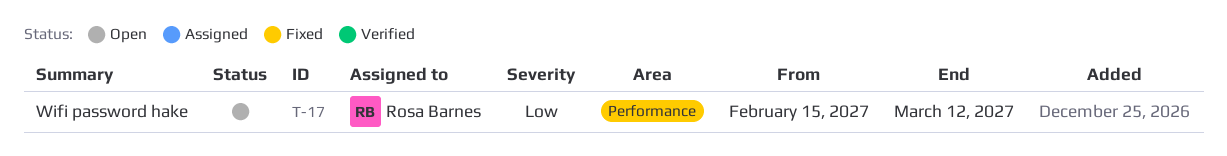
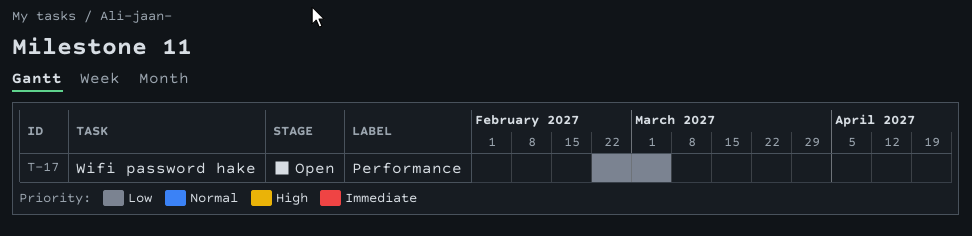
T-17, start: Feb 15 -> Feb 22
T-17, due: Mar 12 -> Mar 5

